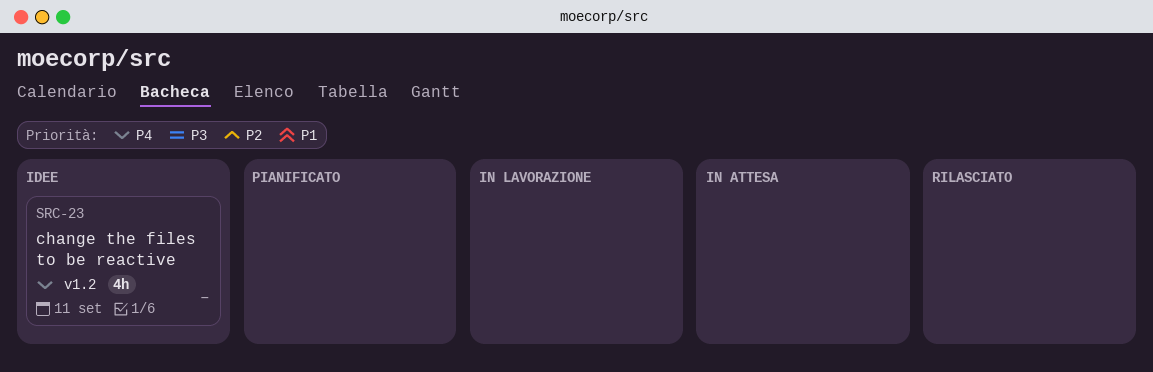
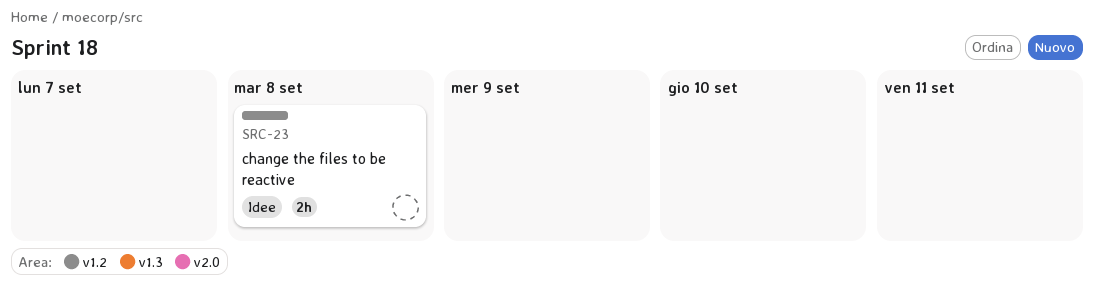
SRC-23, estimate: 4h -> 2h
SRC-23, due: Sep 11 -> Sep 8

